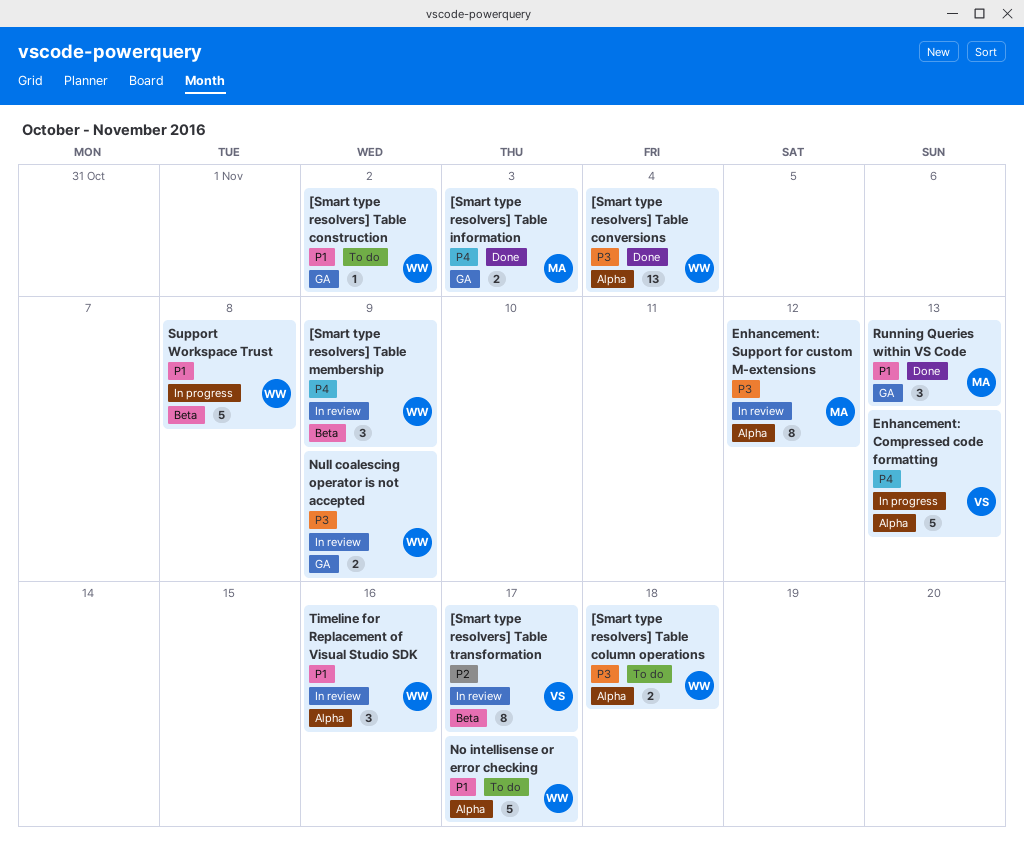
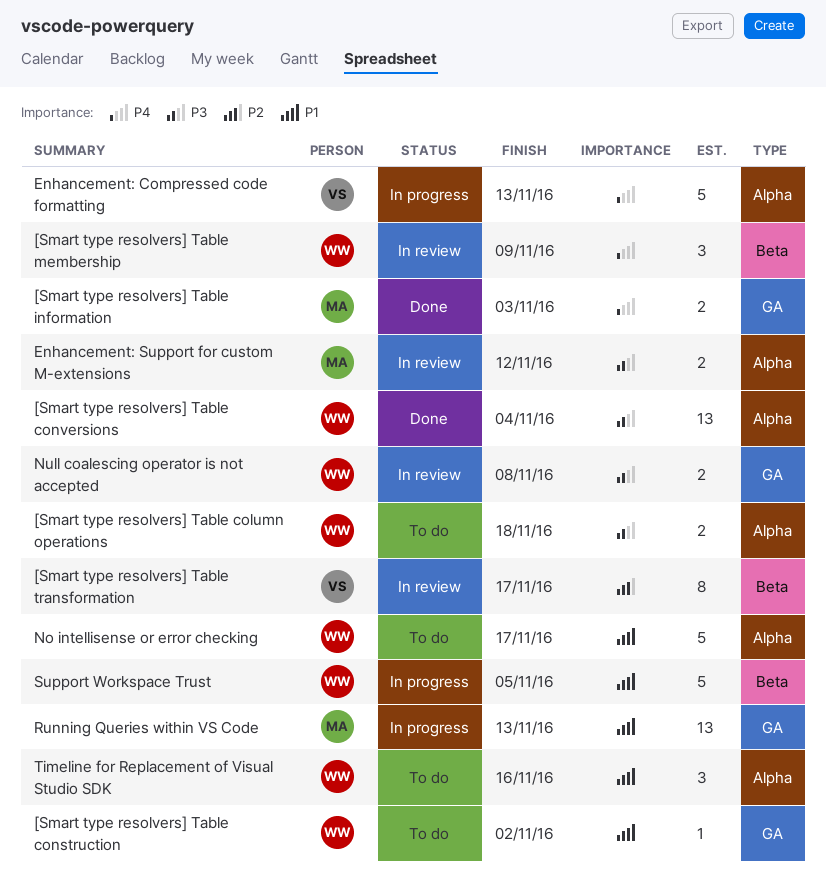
Enhancement: Support for custom M-extensions, estimate: 8 -> 2
Null coalescing operator is not accepted, due: Nov 9 -> Nov 8
Running Queries within VS Code, status: Done -> In progress
Running Queries within VS Code, estimate: 3 -> 13
Support Workspace Trust, due: Nov 8 -> Nov 5
Timeline for Replacement of Visual Studio SDK, status: In review -> To do

